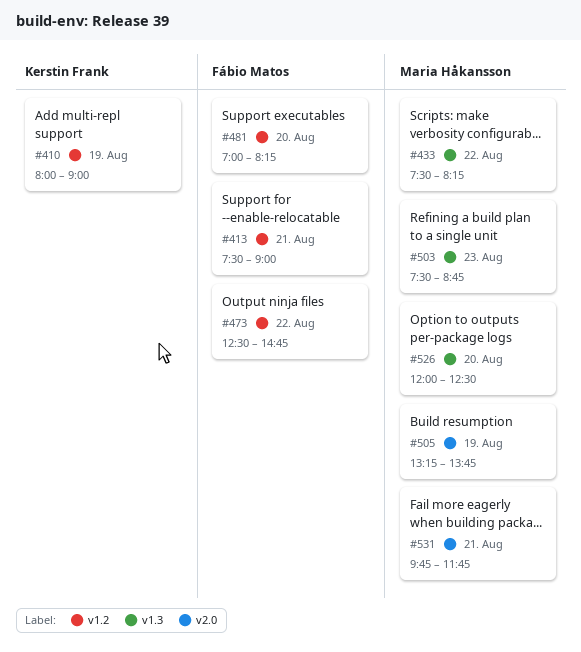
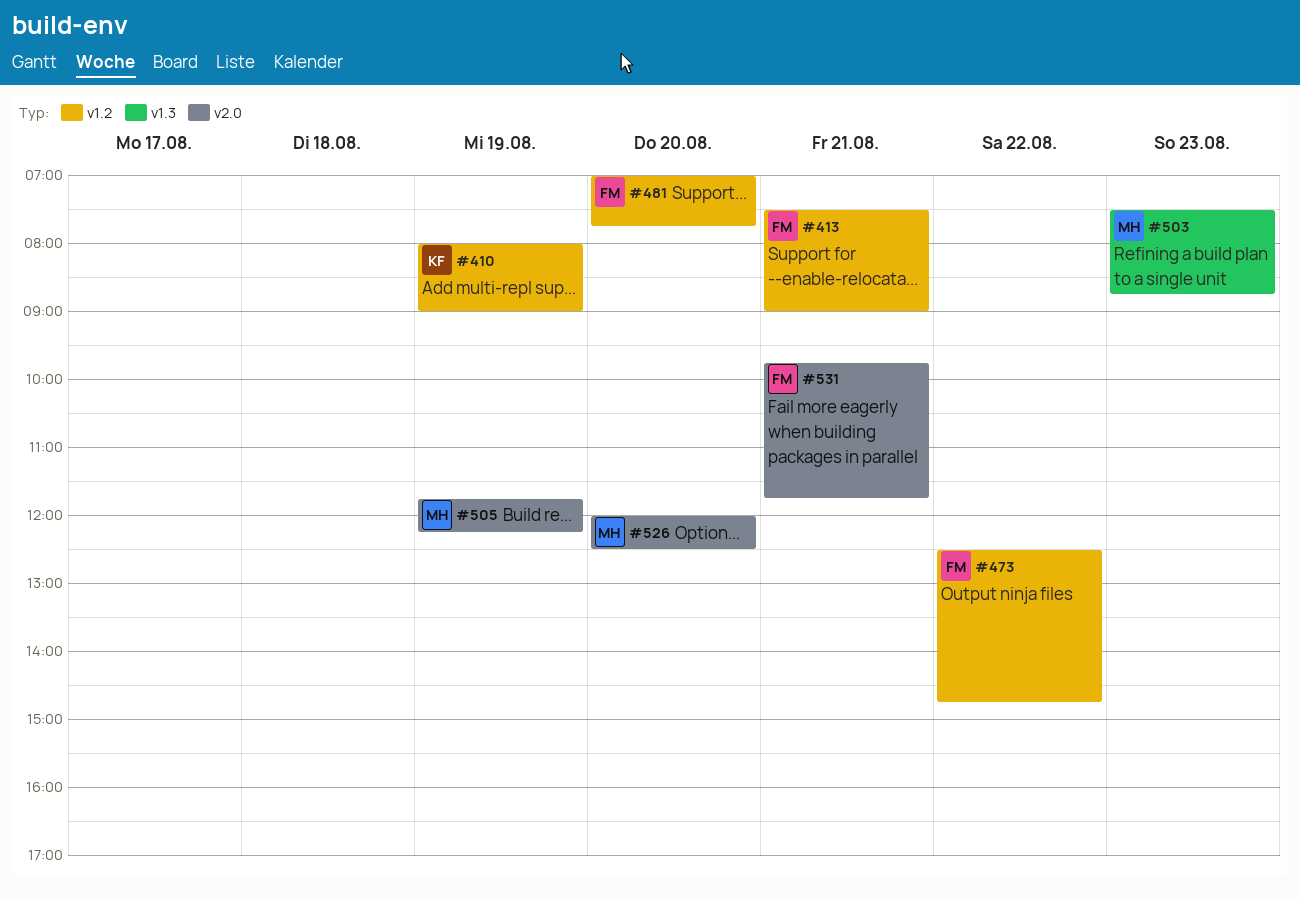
#433: present -> none
#481, ends: 08:15 -> 07:45
#505, begins: 13:15 -> 11:45
#505, ends: 13:45 -> 12:15
#526, label: v1.3 -> v2.0
#531, owner: Maria Håkansson -> Fábio Matos

